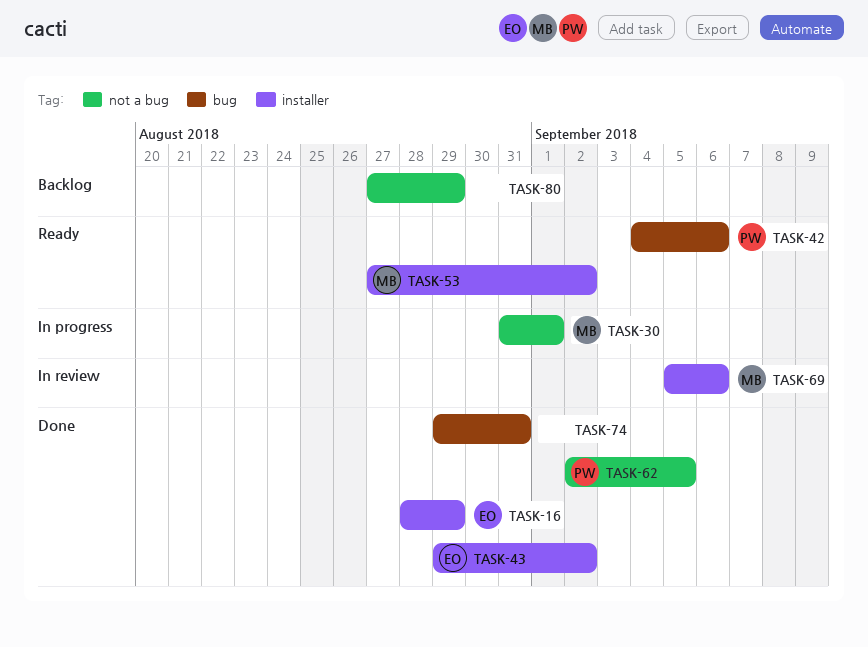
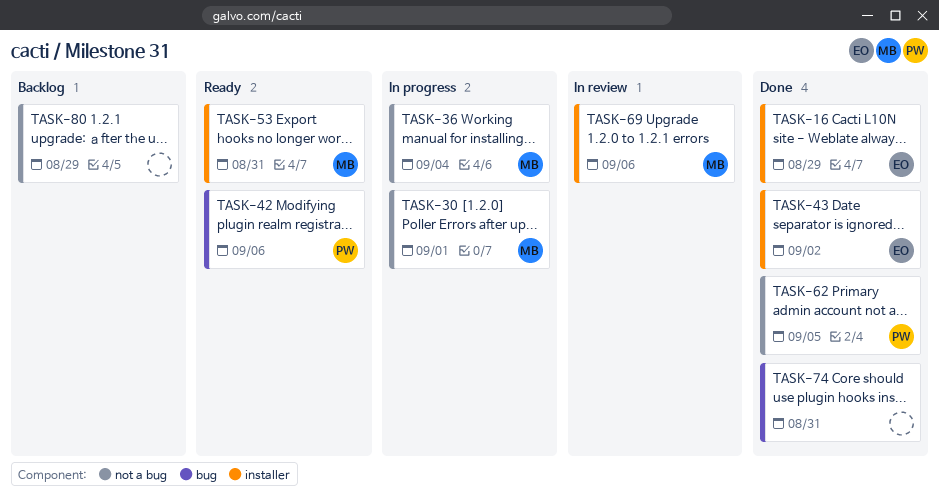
TASK-36: none -> present
TASK-53, due: Sep 2 -> Aug 31

